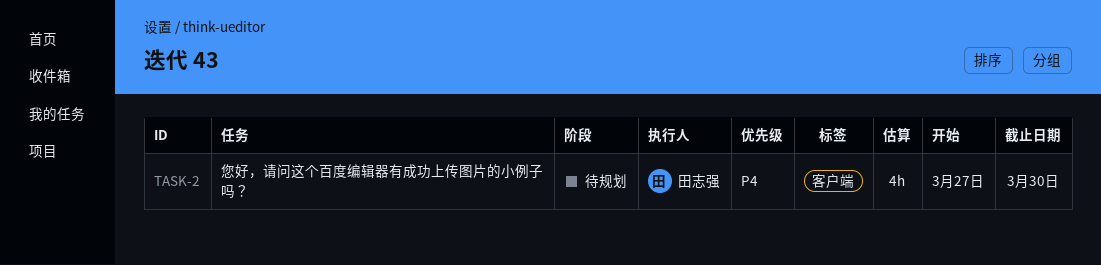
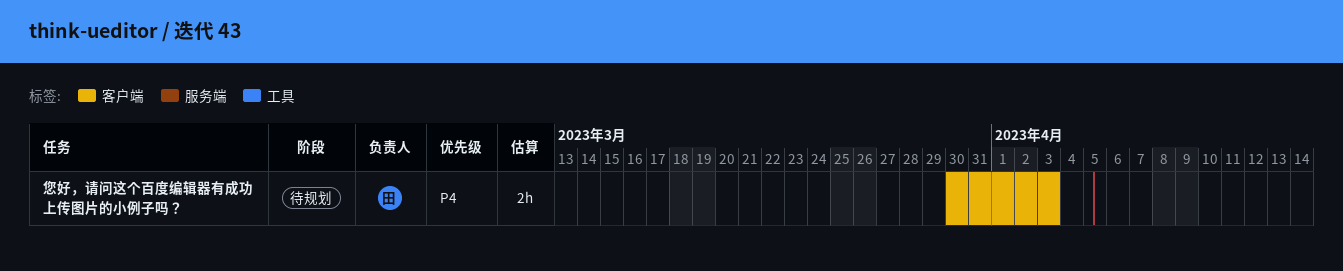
您好，请问这个百度编辑器有成功上传图片的小例子吗？, estimate: 4h -> 2h
您好，请问这个百度编辑器有成功上传图片的小例子吗？, start: Mar 27 -> Mar 30
您好，请问这个百度编辑器有成功上传图片的小例子吗？, due: Mar 30 -> Apr 3

